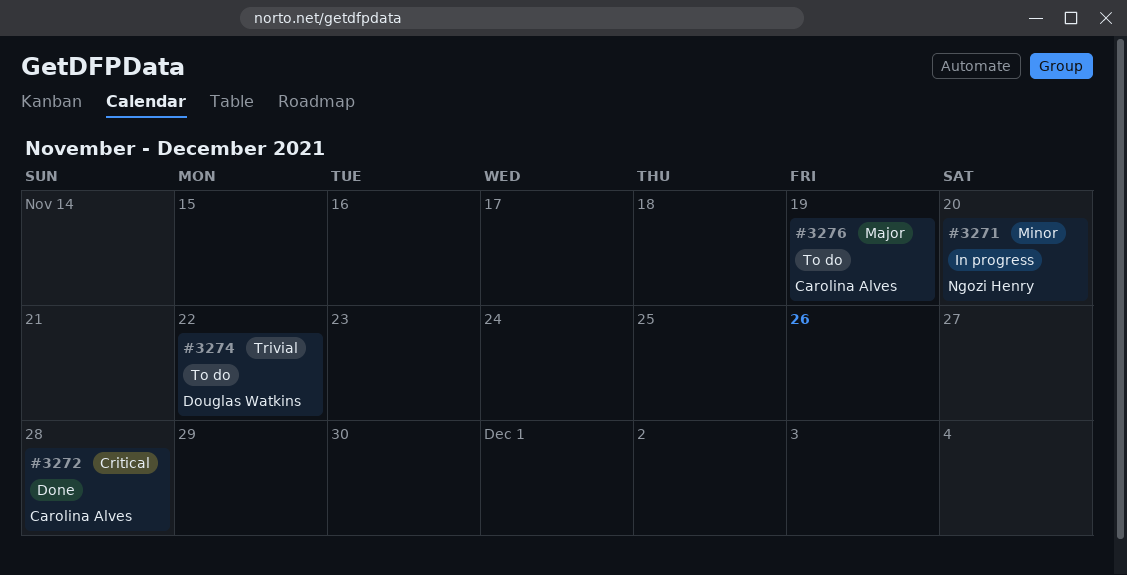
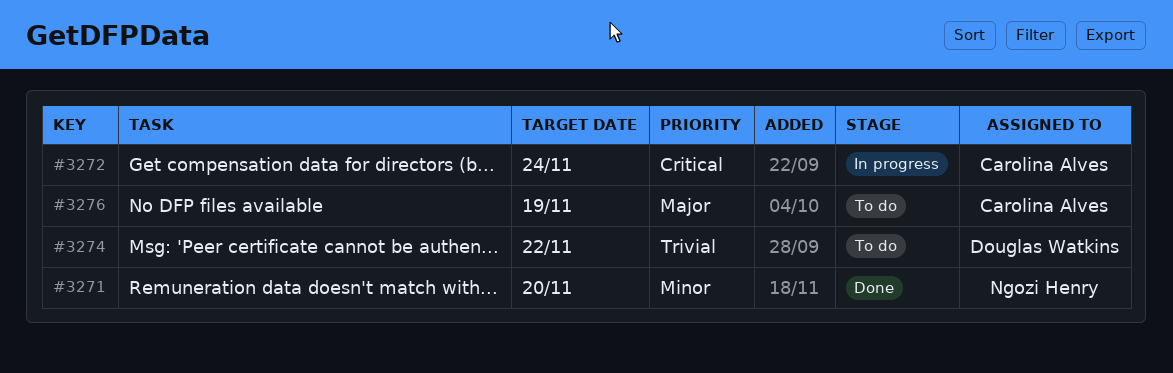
#3271, status: In progress -> Done
#3272, status: Done -> In progress
#3272, due: Nov 28 -> Nov 24

